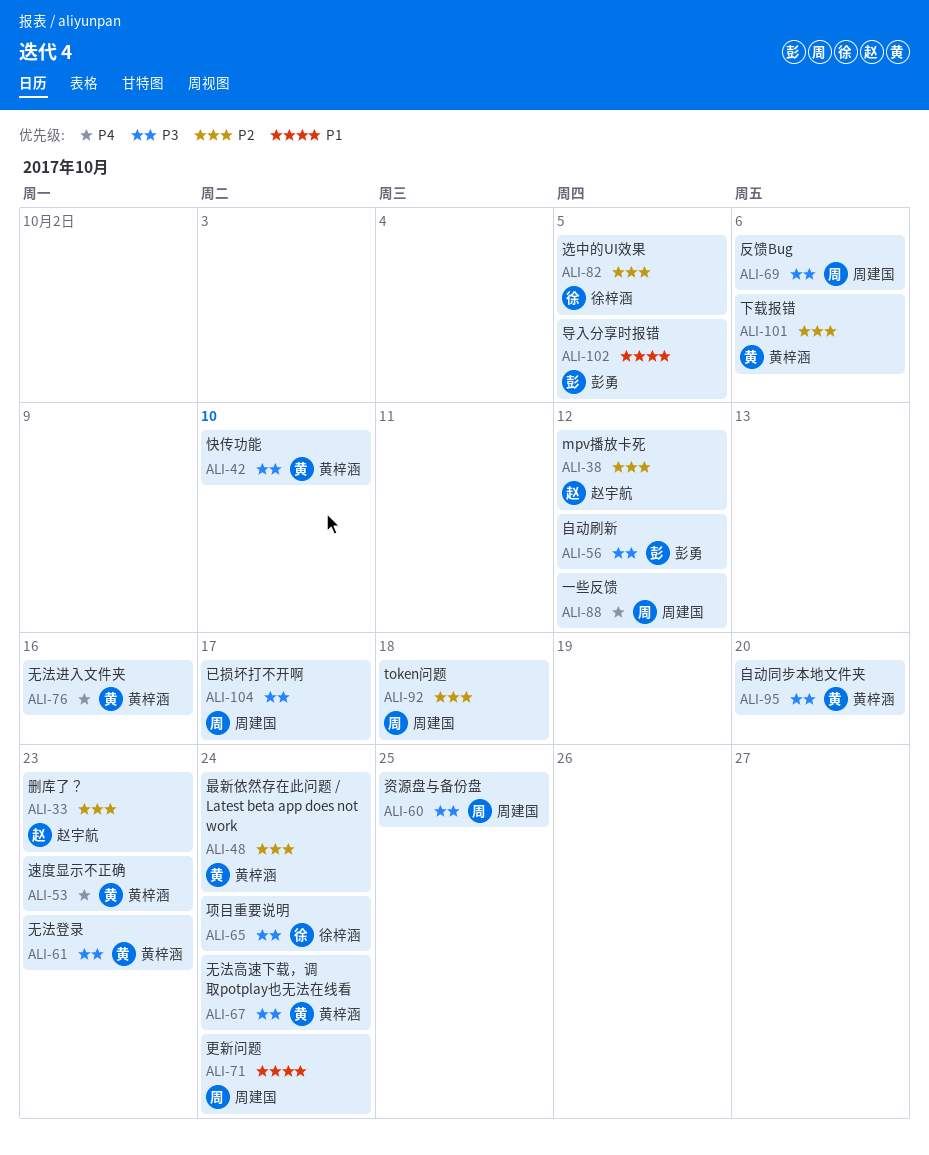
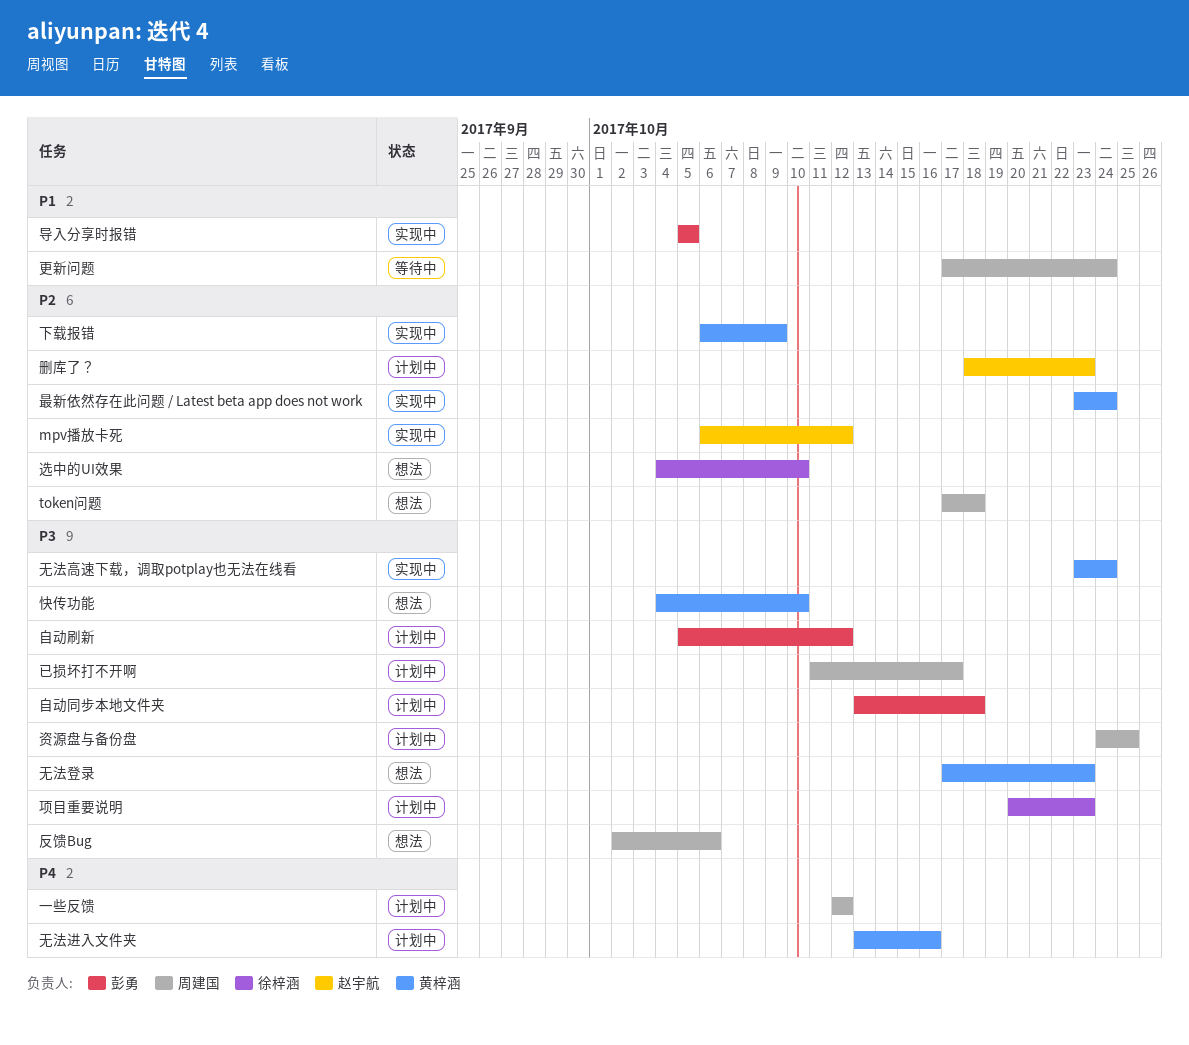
下载报错, due: Oct 6 -> Oct 9
自动同步本地文件夹, owner: 黄梓涵 -> 彭勇
自动同步本地文件夹, due: Oct 20 -> Oct 18
选中的UI效果, due: Oct 5 -> Oct 10
速度显示不正确: present -> none
项目重要说明, due: Oct 24 -> Oct 23

